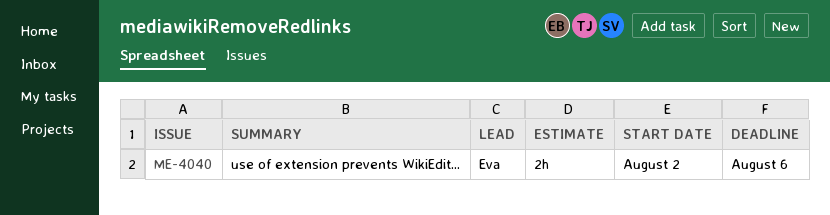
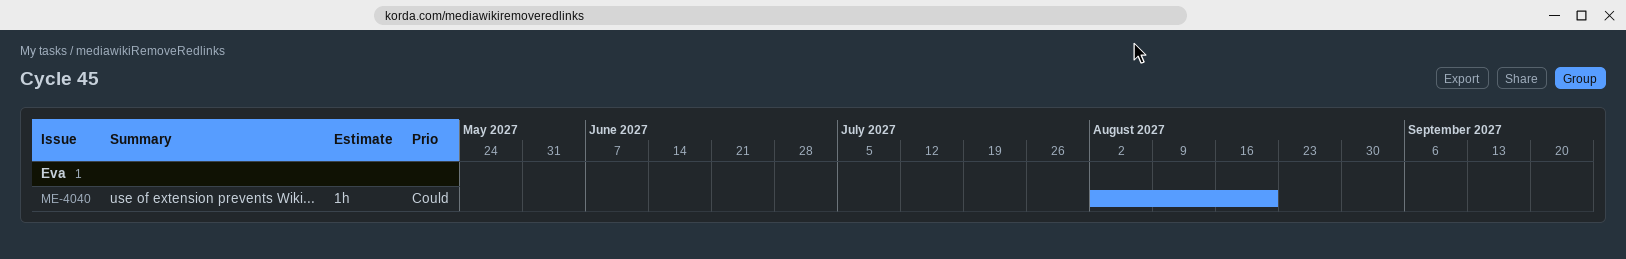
ME-4040, estimate: 2h -> 1h
ME-4040, due: Aug 6 -> Aug 20

